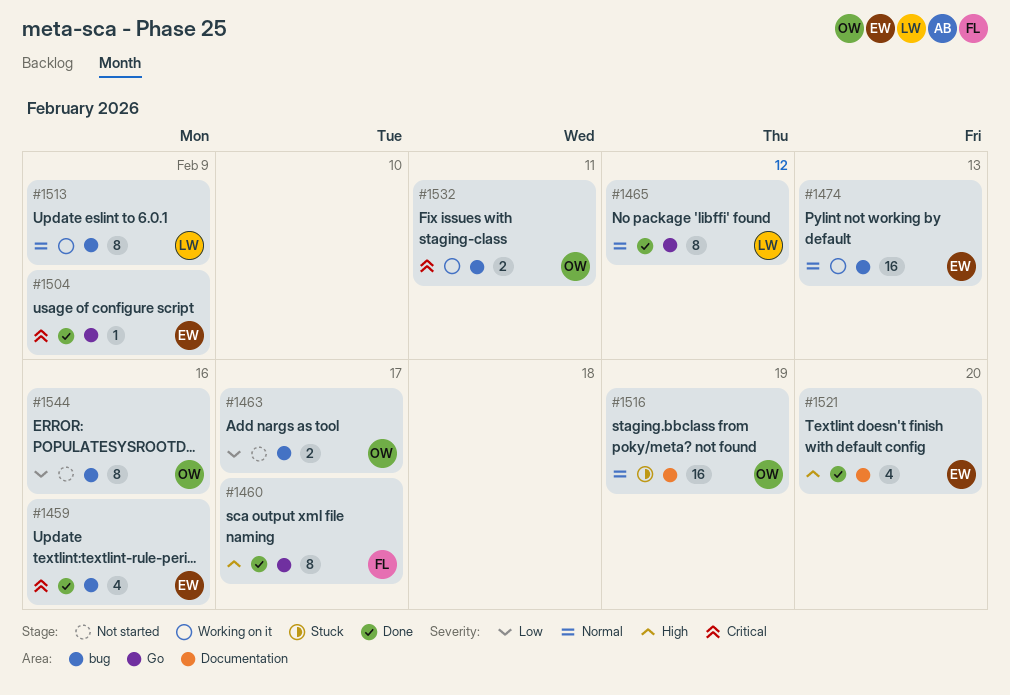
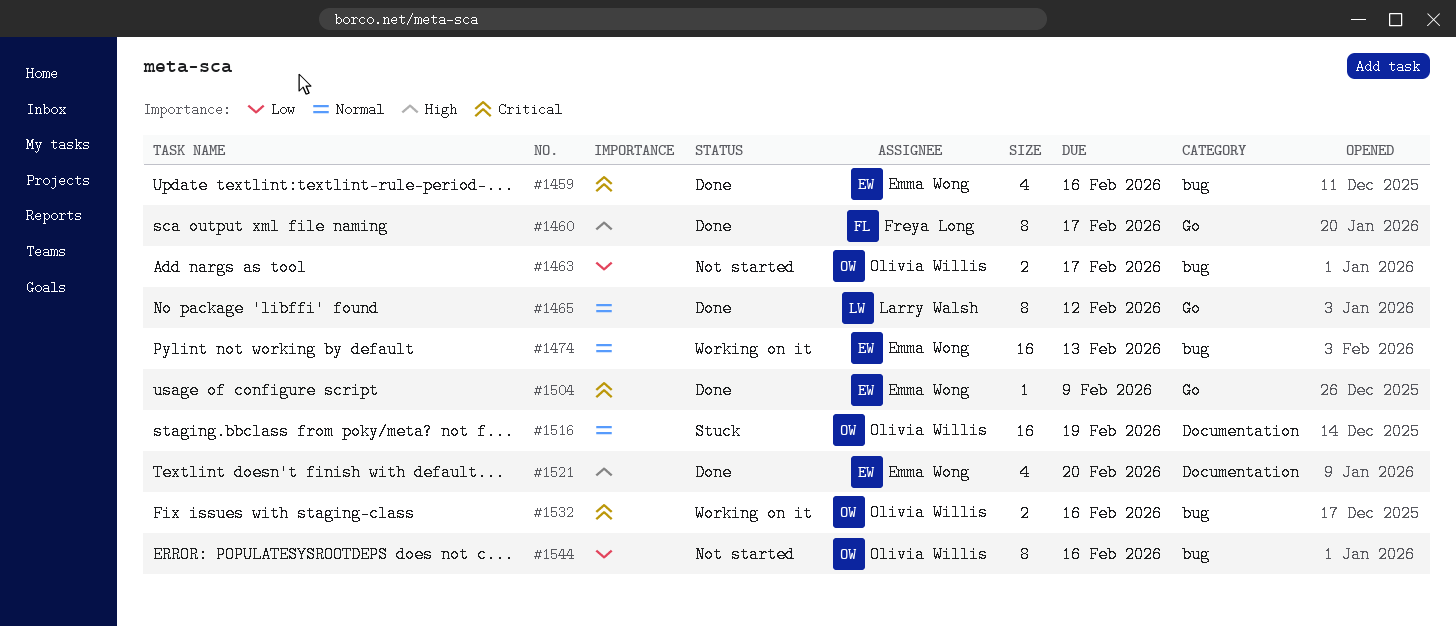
#1513: present -> none
#1532, due: Feb 11 -> Feb 16

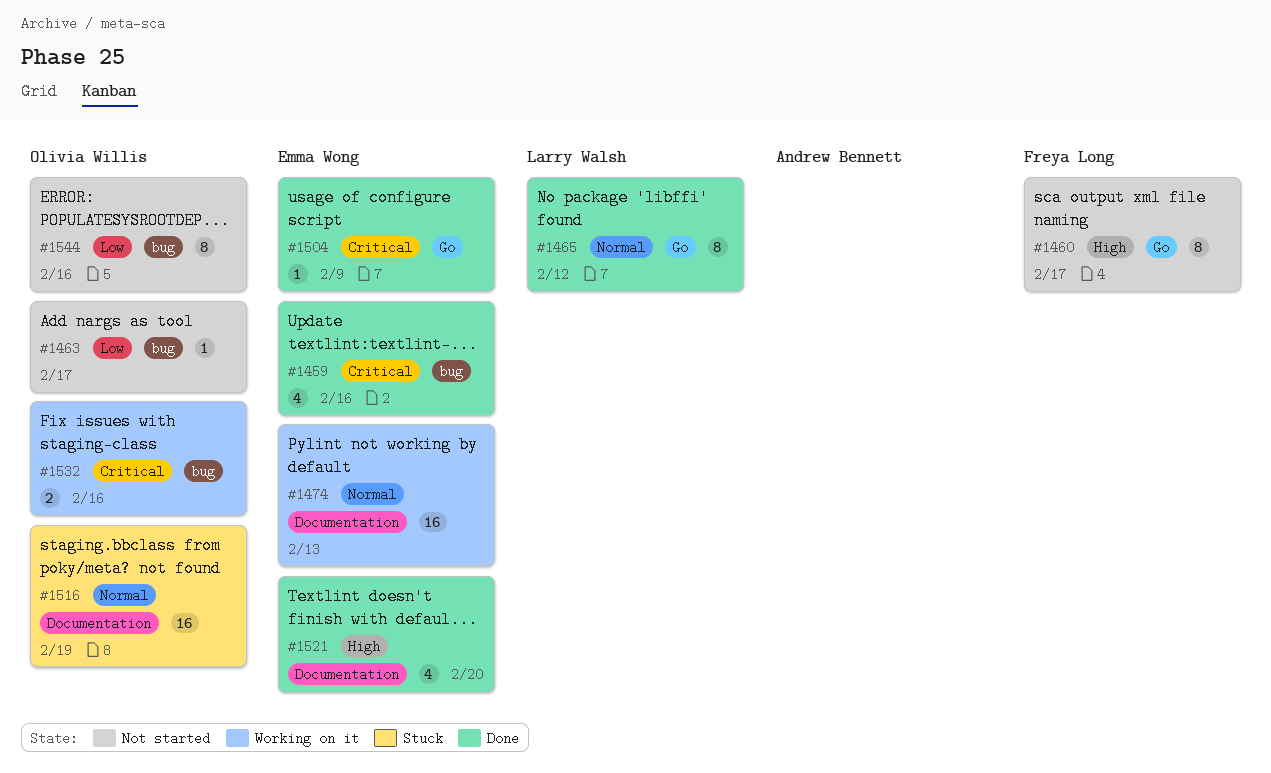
#1460, status: Done -> Not started
#1463, estimate: 2 -> 1
#1474, label: bug -> Documentation

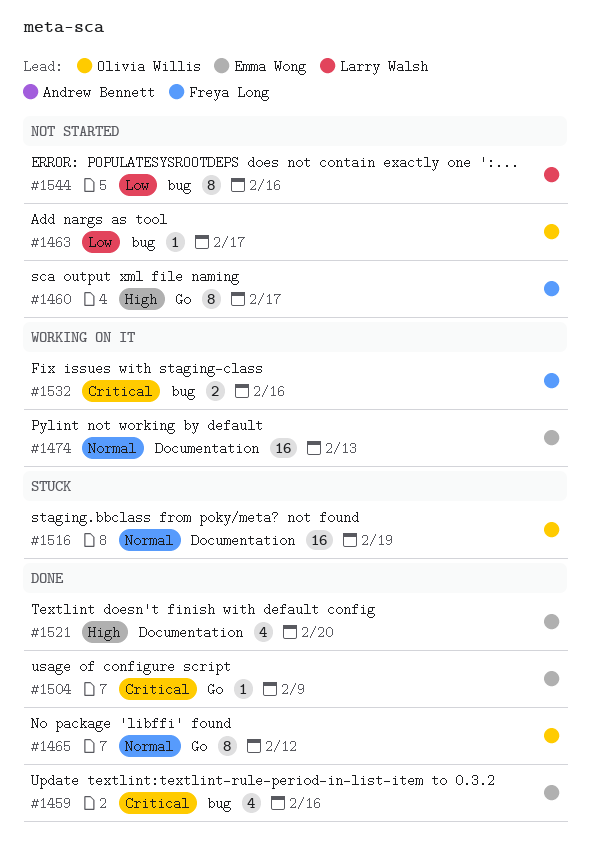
#1465, owner: Larry Walsh -> Olivia Willis
#1532, owner: Olivia Willis -> Freya Long
#1544, owner: Olivia Willis -> Larry Walsh

